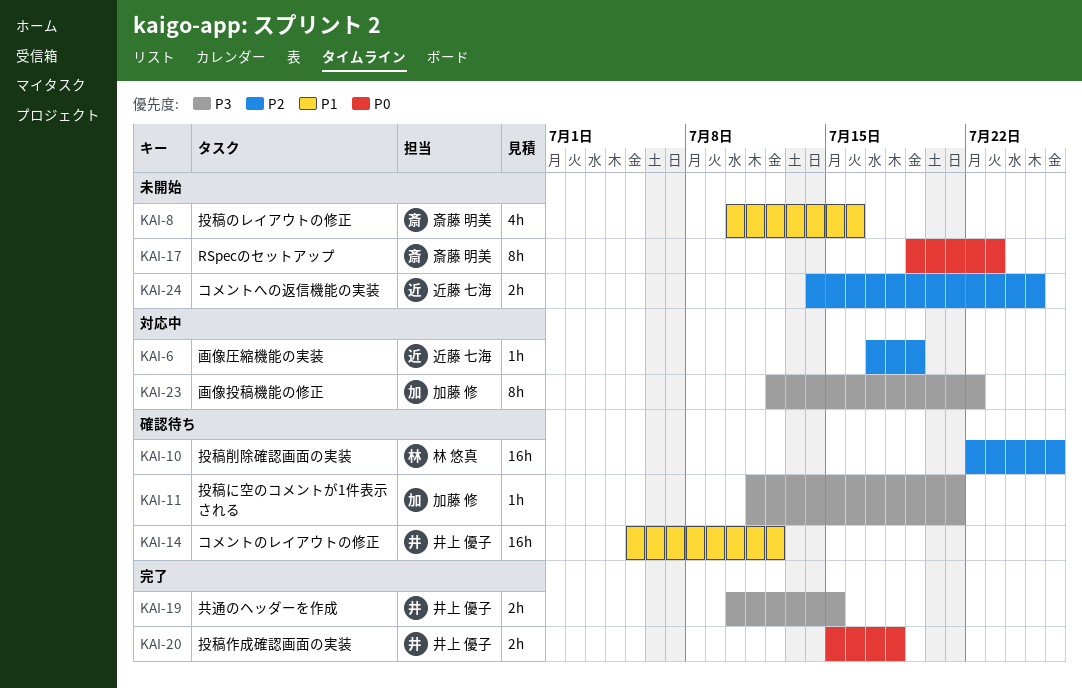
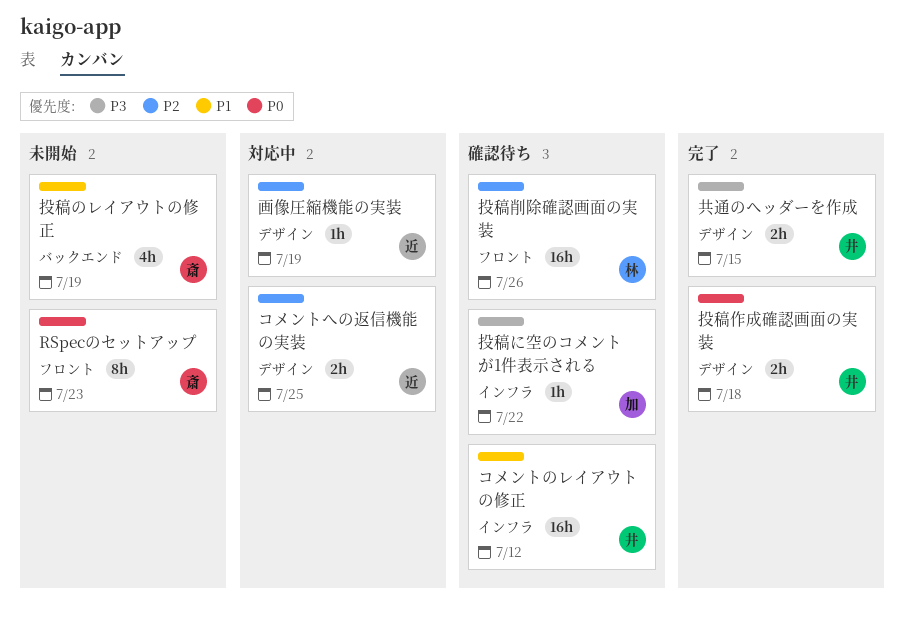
コメントへの返信機能の実装, status: 未開始 -> 対応中
投稿に空のコメントが1件表示される, due: Jul 21 -> Jul 22
投稿のレイアウトの修正, due: Jul 16 -> Jul 19
画像投稿機能の修正: present -> none

